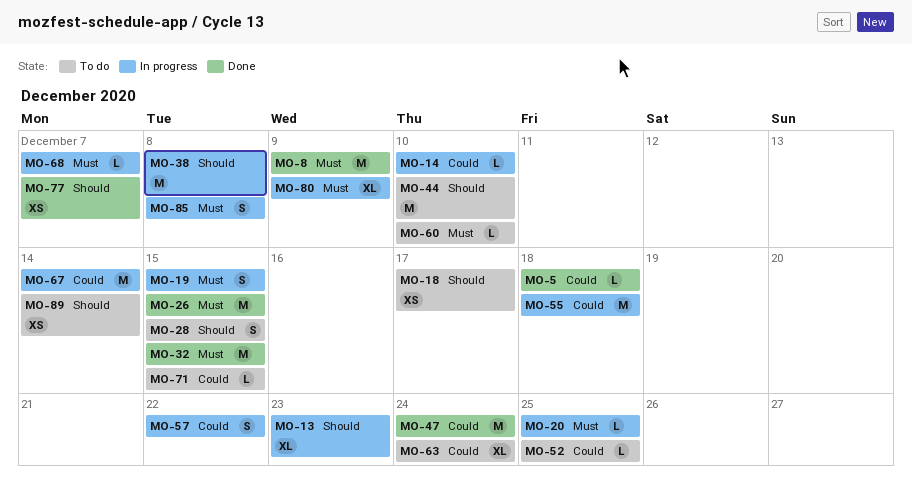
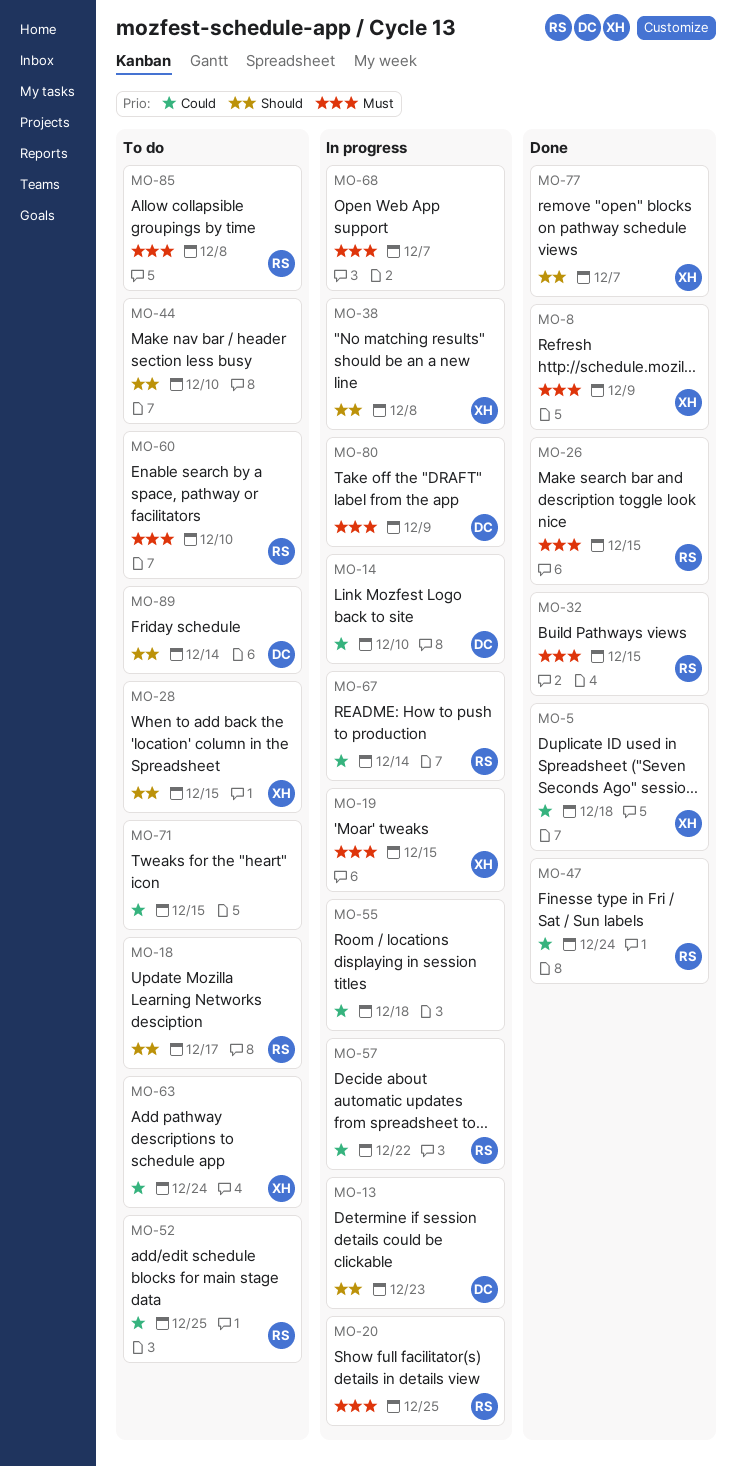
MO-85, status: In progress -> To do

